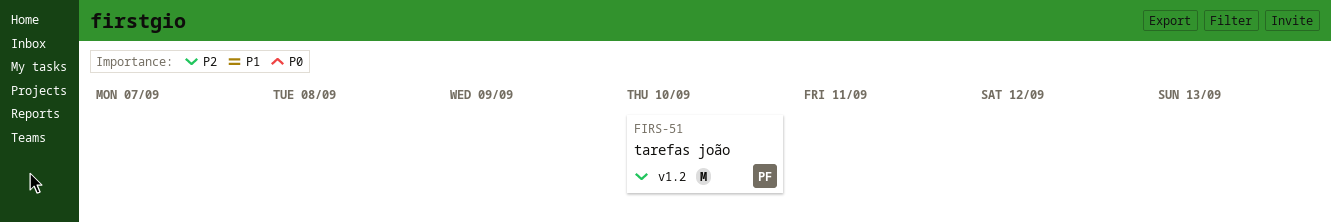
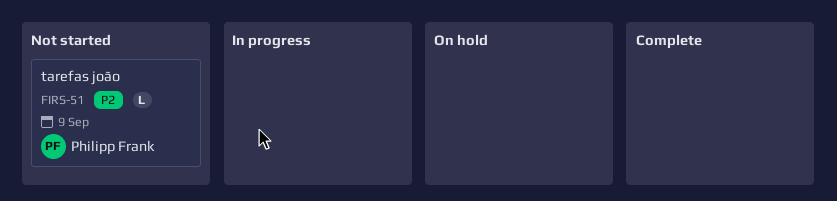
FIRS-51, estimate: M -> L
FIRS-51, due: Sep 10 -> Sep 9

